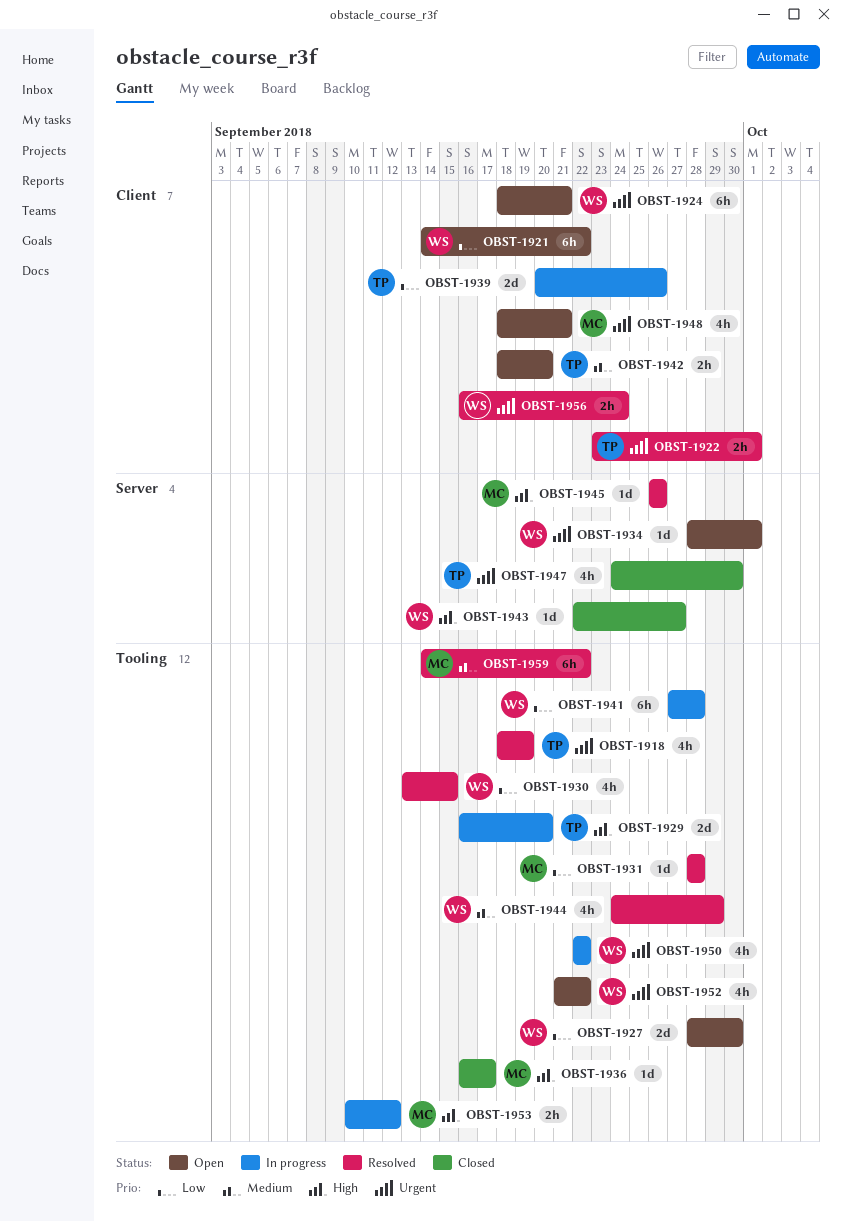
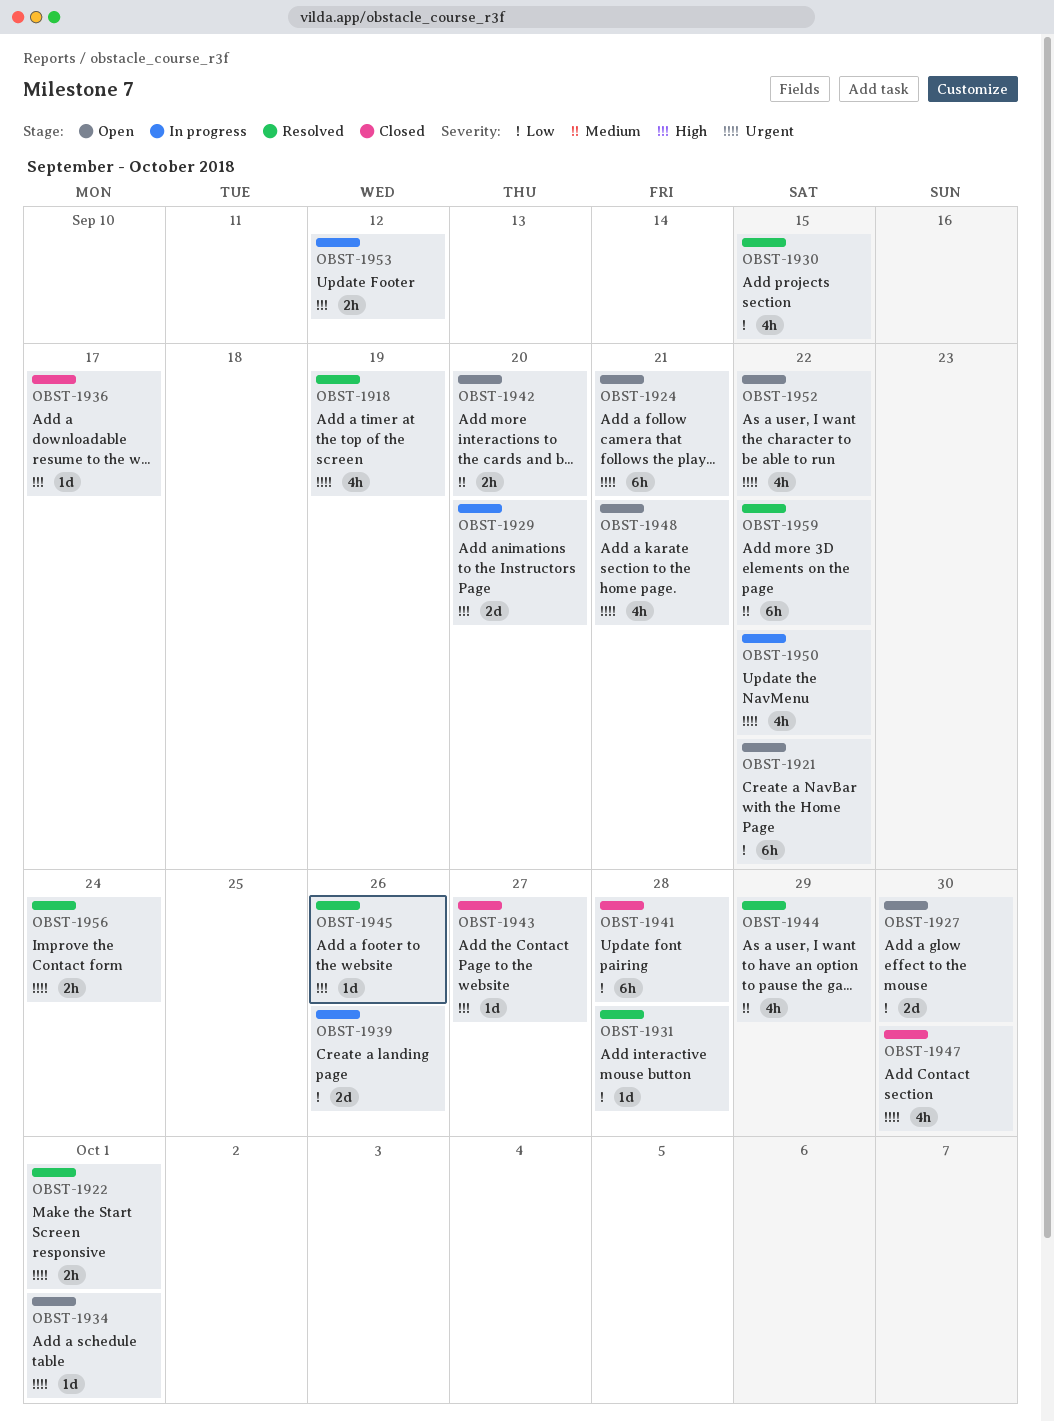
OBST-1941, status: In progress -> Closed

